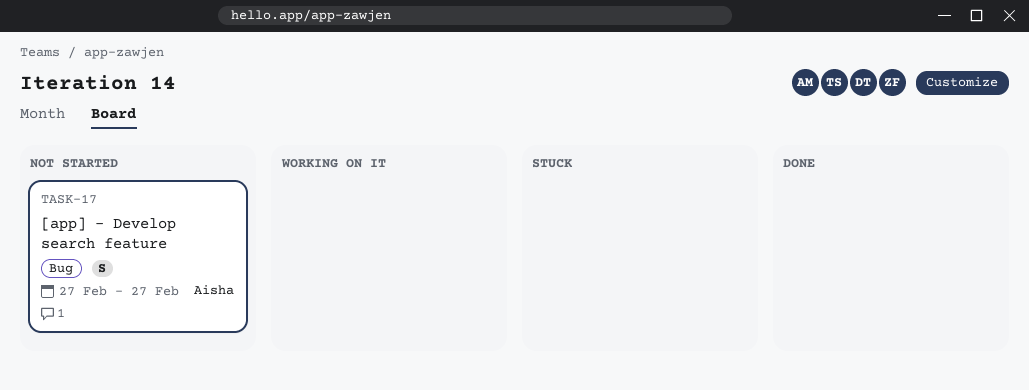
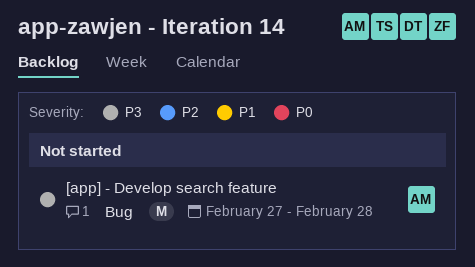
[app] - Develop search feature, estimate: S -> M
[app] - Develop search feature, due: Feb 27 -> Feb 28

